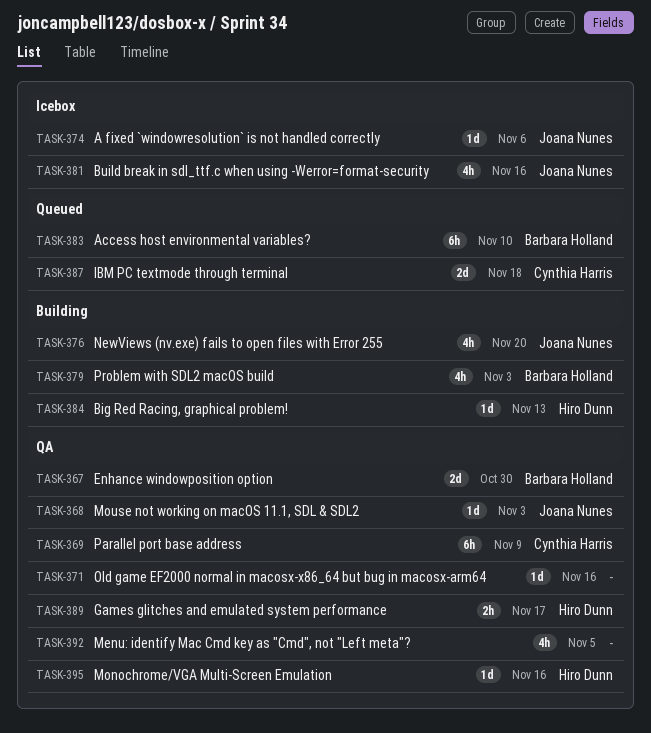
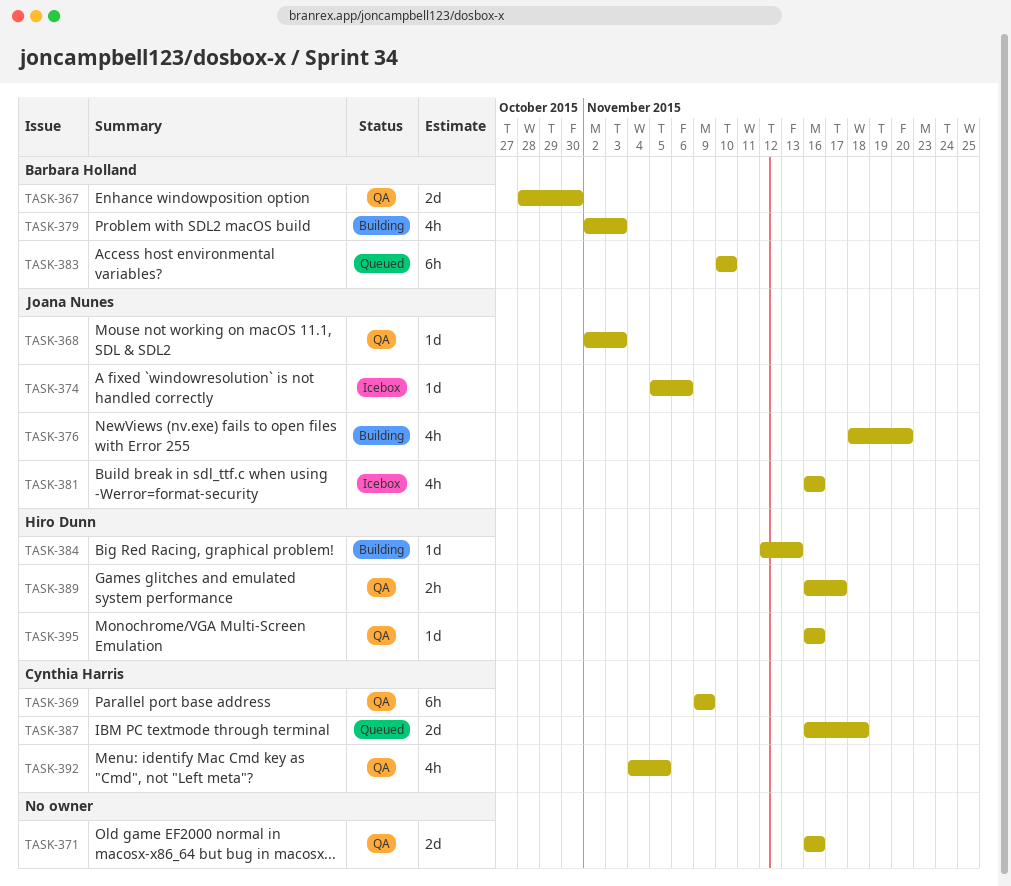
TASK-371, estimate: 1d -> 2d
TASK-392, owner: none -> Cynthia Harris

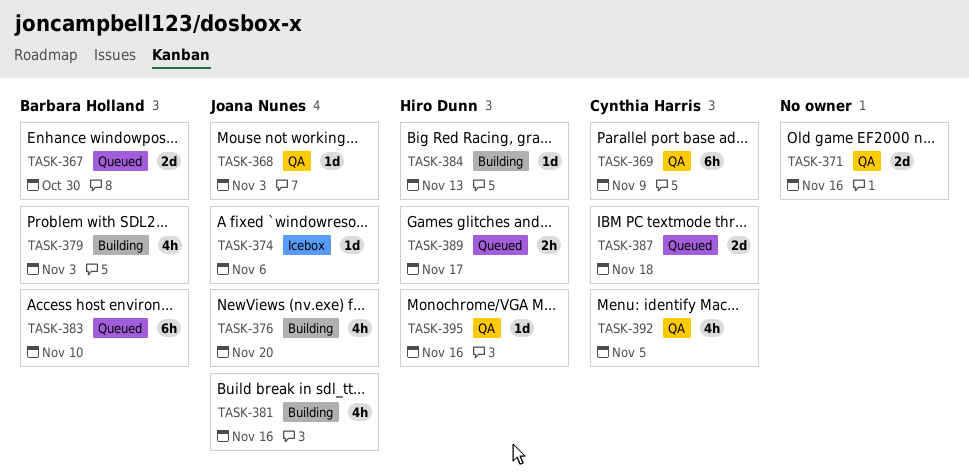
TASK-367, status: QA -> Queued
TASK-381, status: Icebox -> Building
TASK-389, status: QA -> Queued

